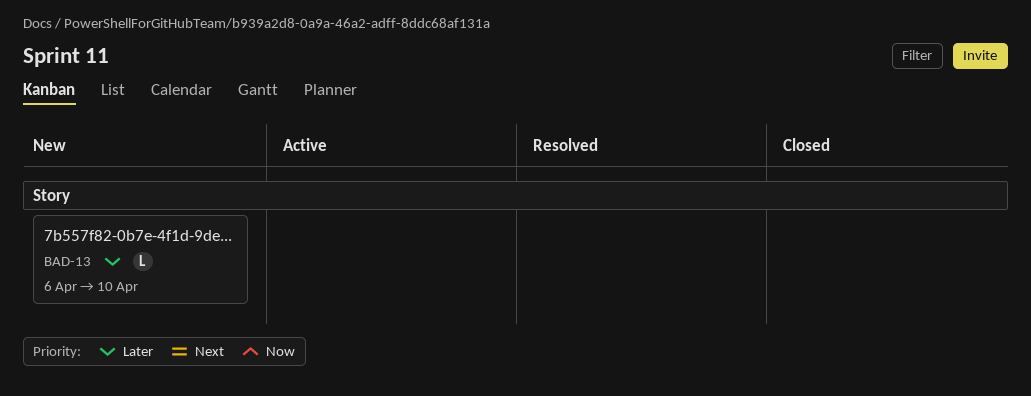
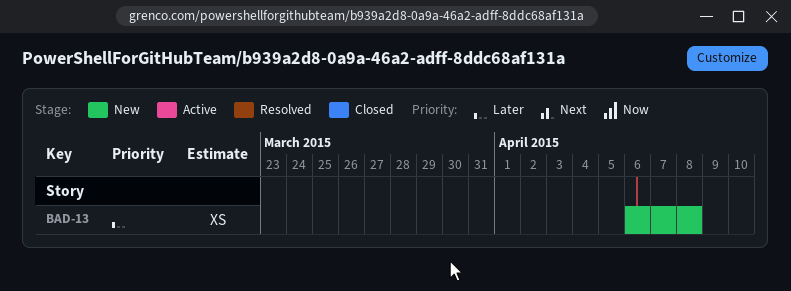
BAD-13, estimate: L -> XS
BAD-13, due: Apr 10 -> Apr 8

